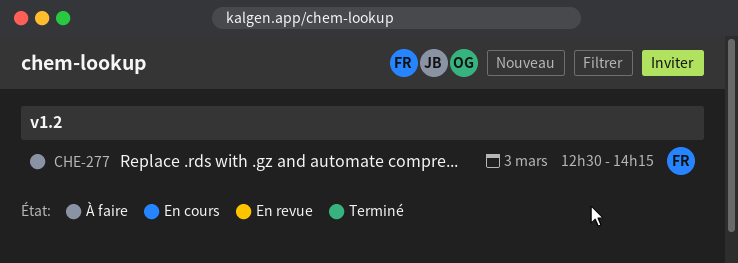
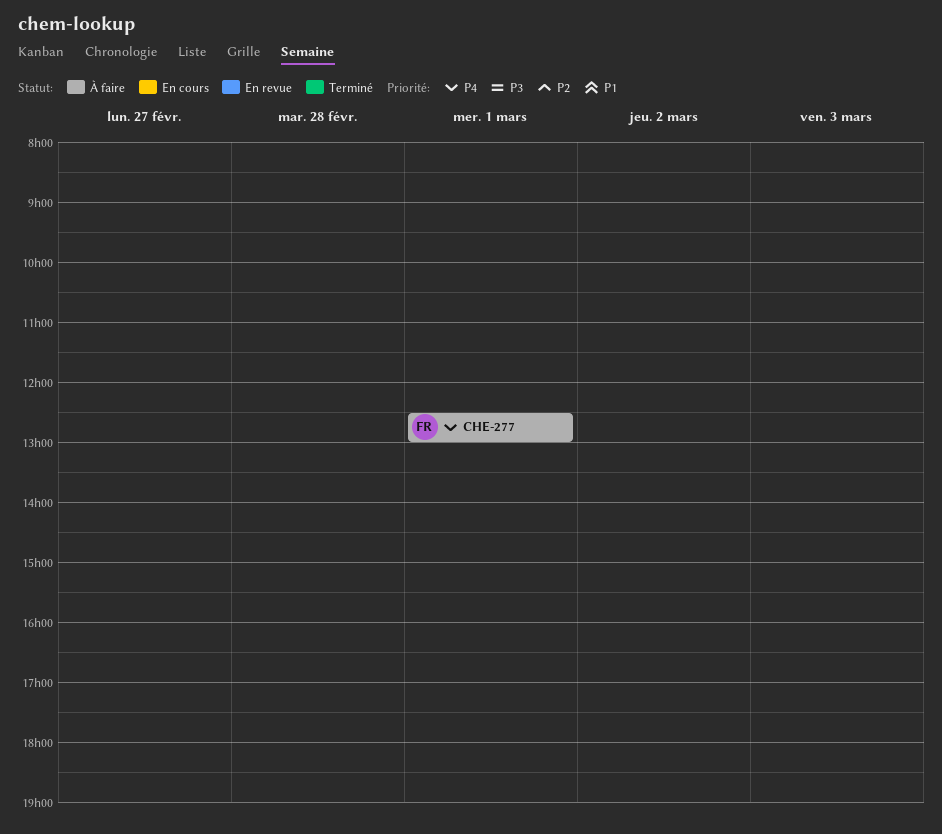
CHE-277, day: Mar 3 -> Mar 1
CHE-277, ends: 14:15 -> 13:00

